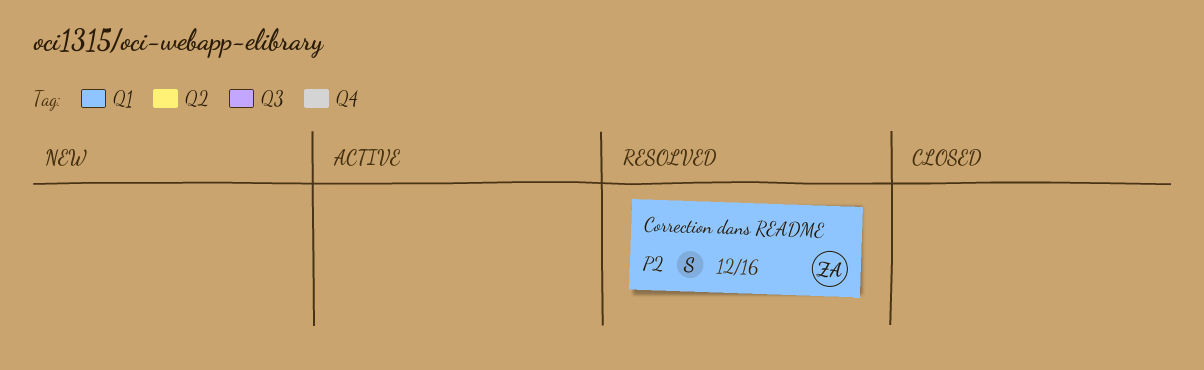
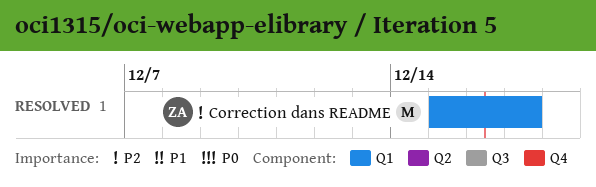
Correction dans README, estimate: S -> M
Correction dans README, due: Dec 16 -> Dec 17

